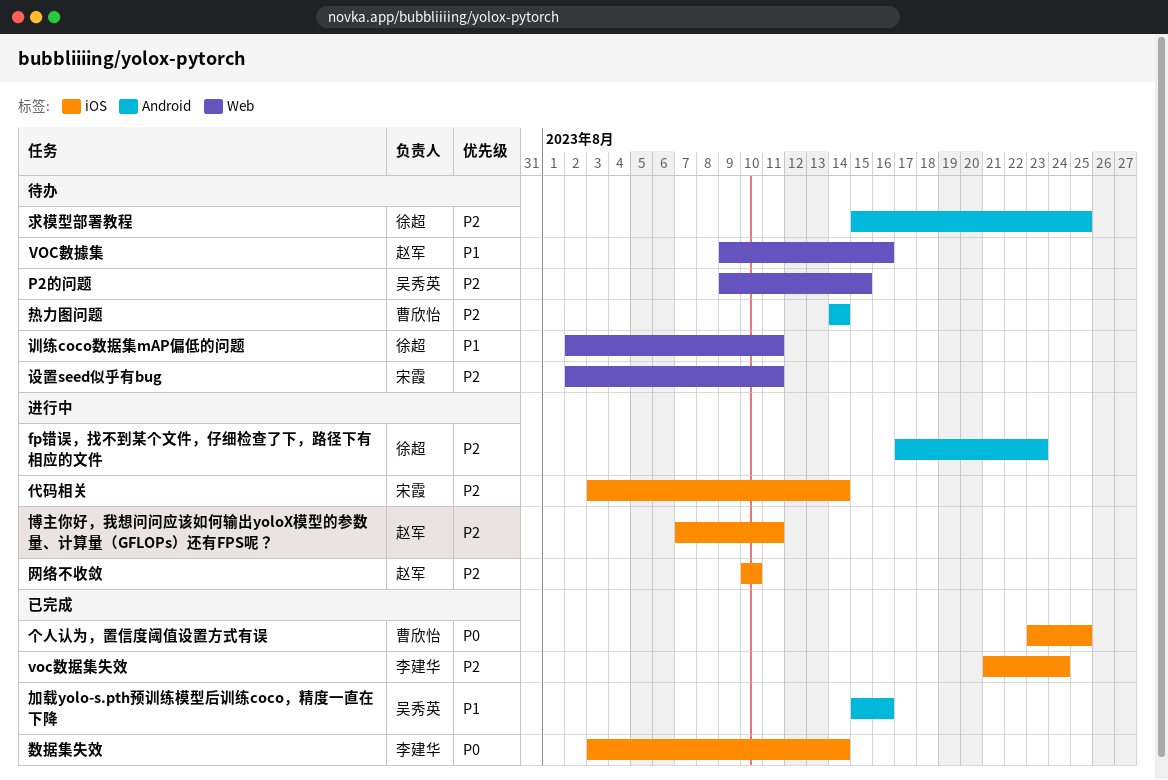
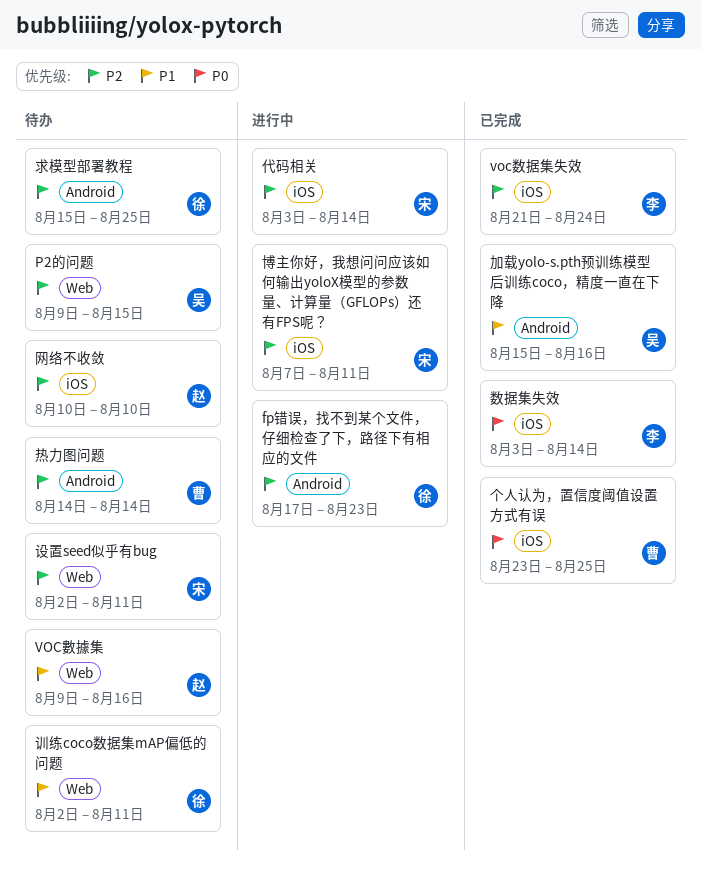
博主你好，我想问问应该如何输出yoloX模型的参数量、计算量（GFLOPs）还有FPS呢？, owner: 赵军 -> 宋霞
网络不收敛, status: 进行中 -> 待办

